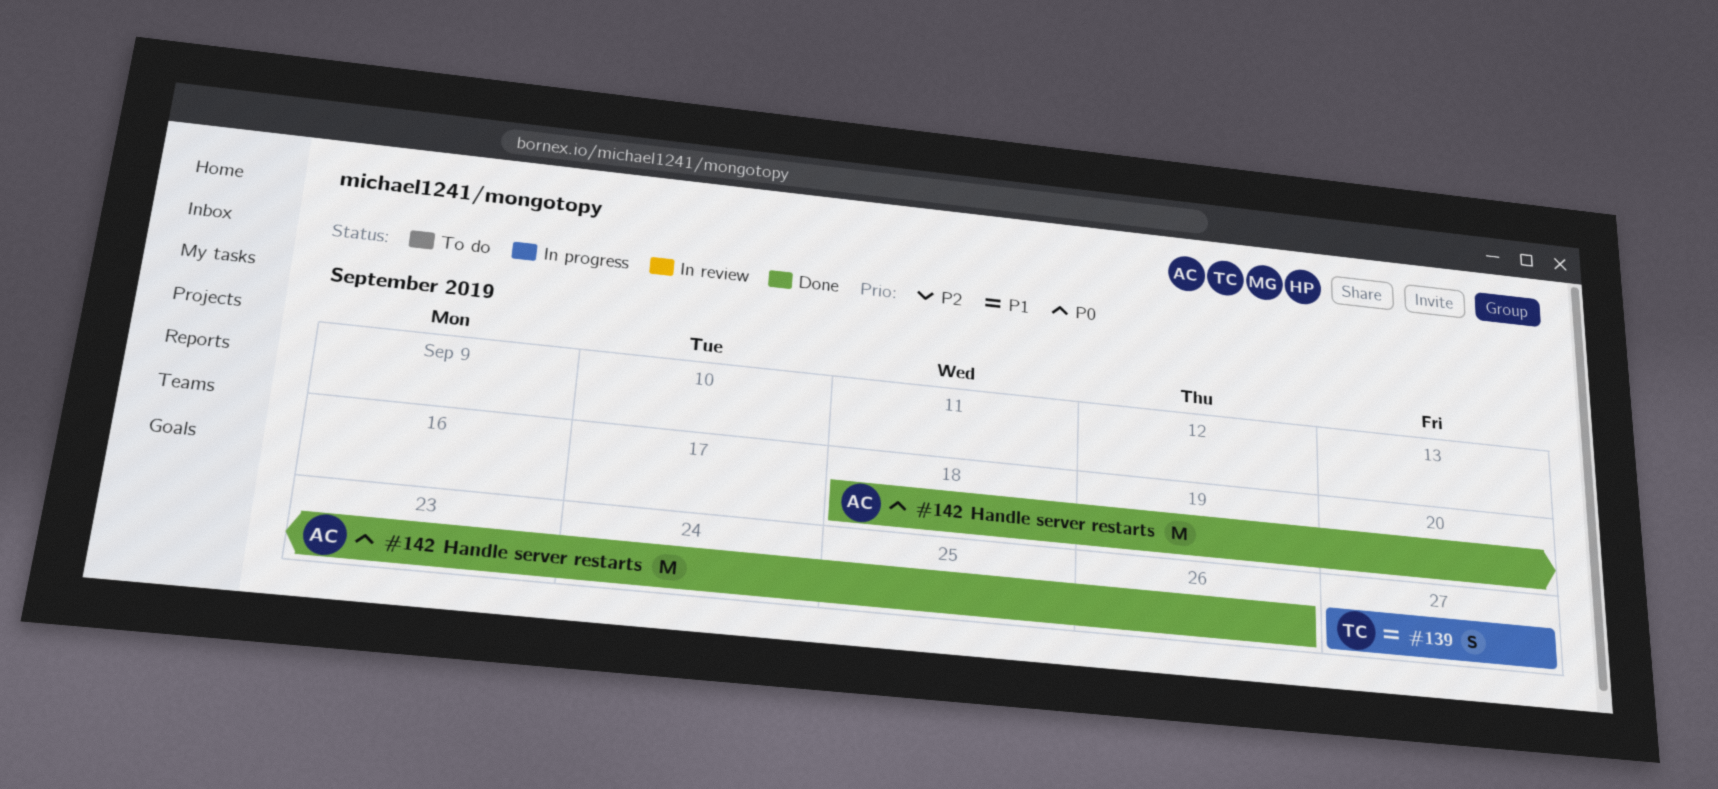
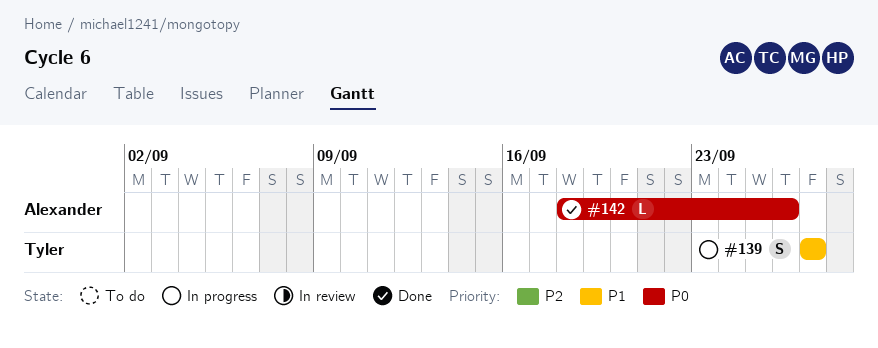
#142, estimate: M -> L

